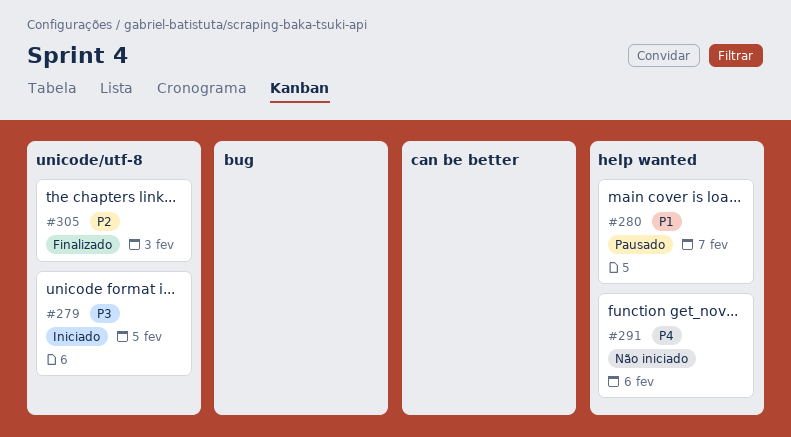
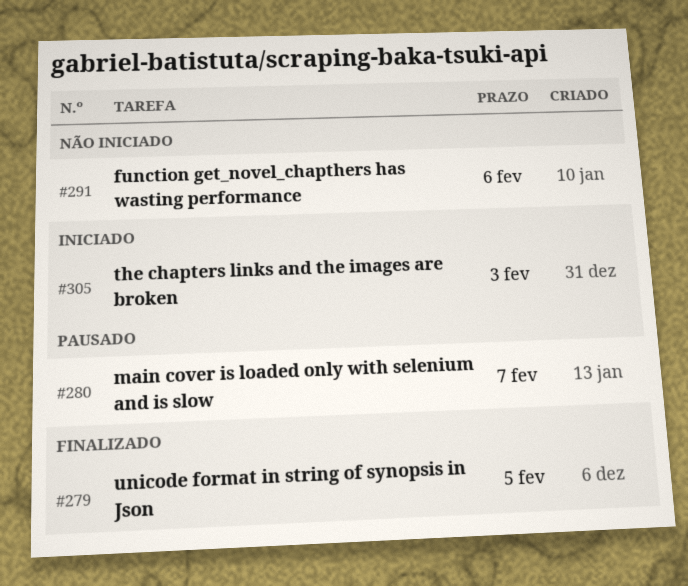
#279, status: Iniciado -> Finalizado
#305, status: Finalizado -> Iniciado

